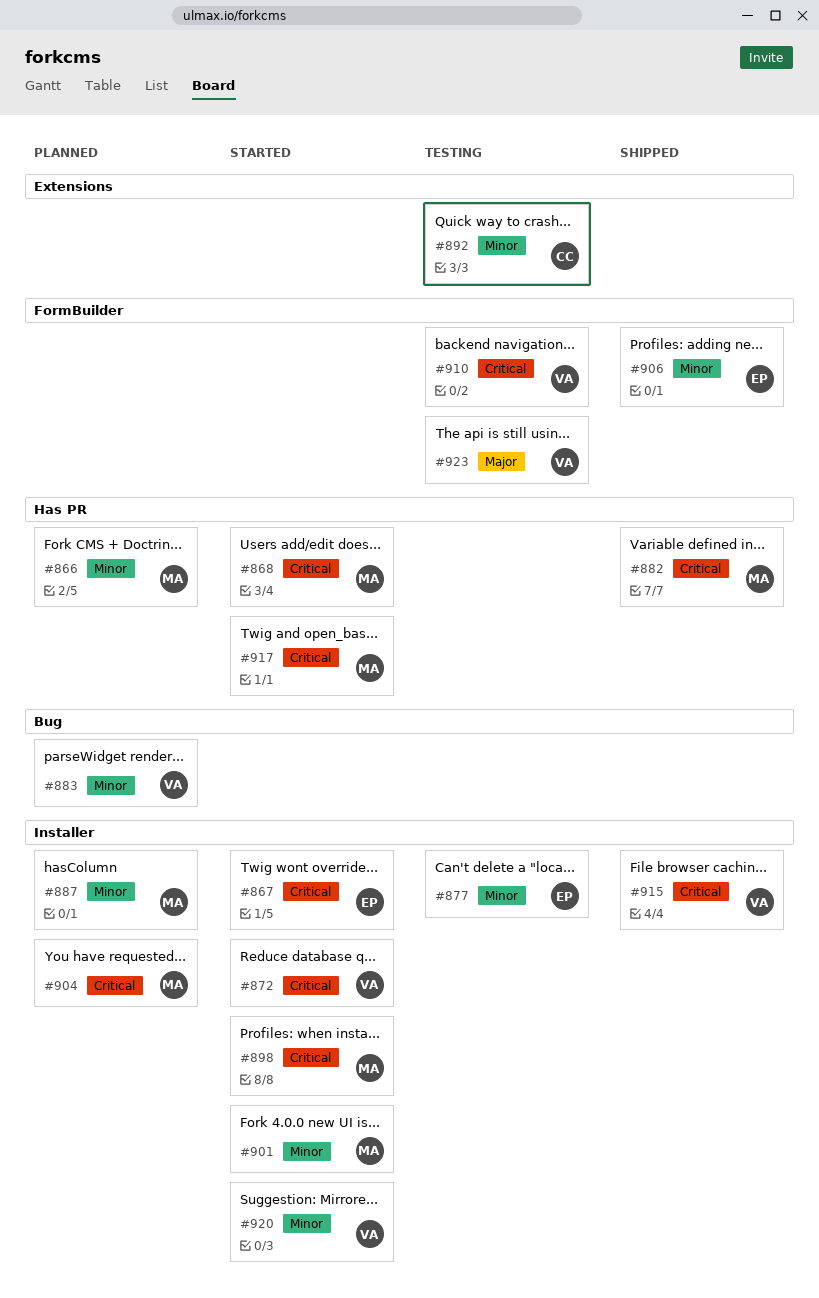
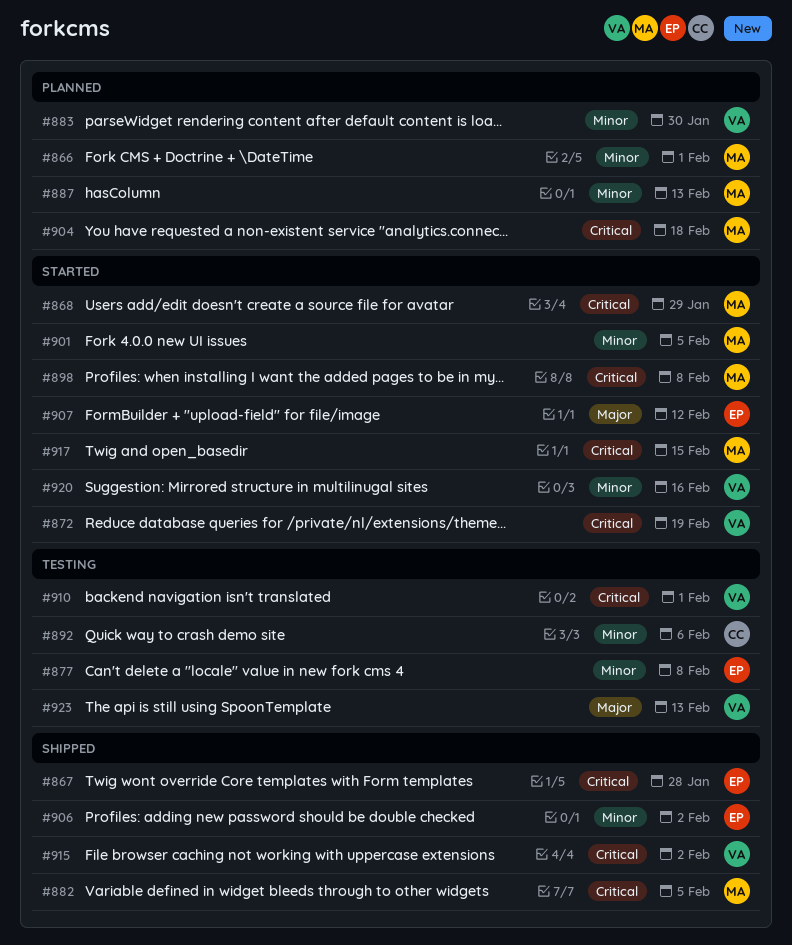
#867, status: Started -> Shipped
#907: none -> present

